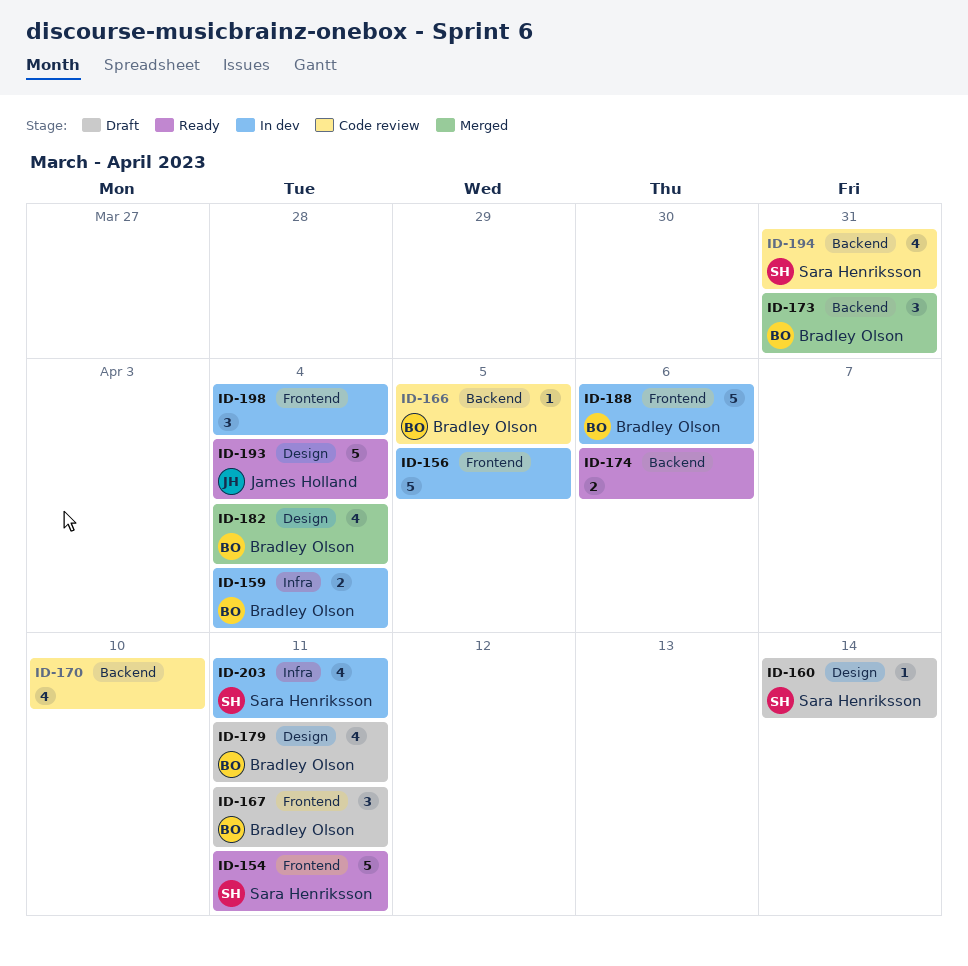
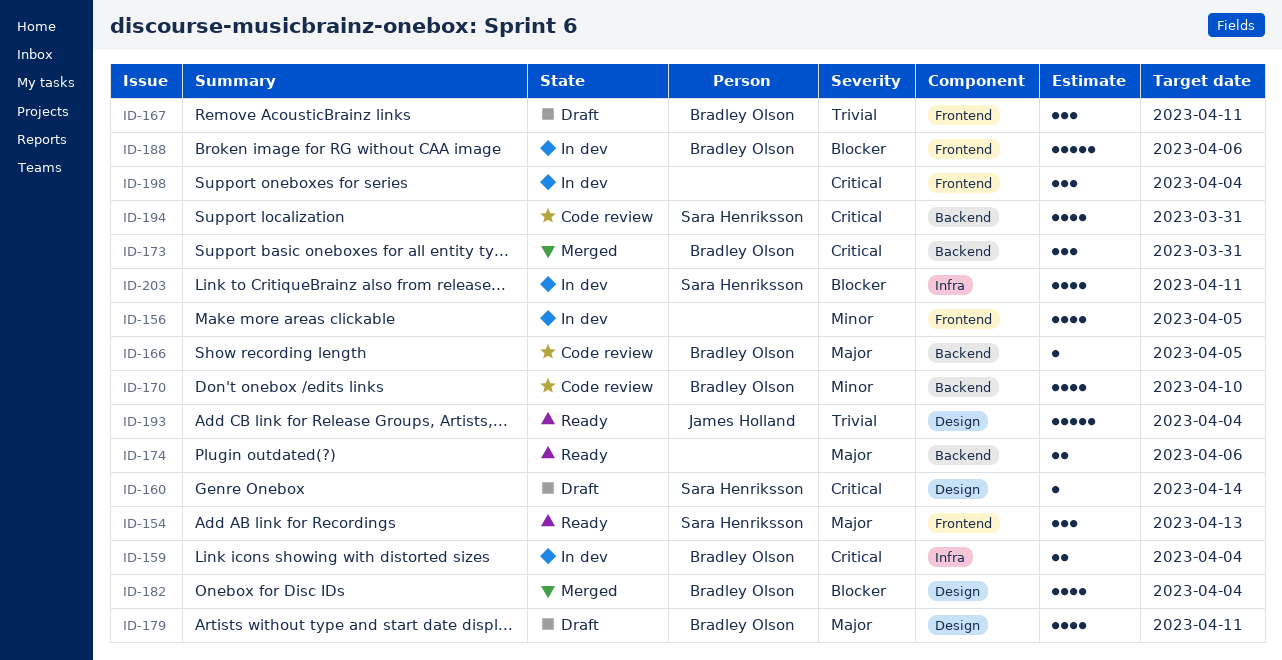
ID-154, estimate: 5 -> 3
ID-154, due: Apr 11 -> Apr 13
ID-156, estimate: 5 -> 4
ID-170, owner: none -> Bradley Olson

